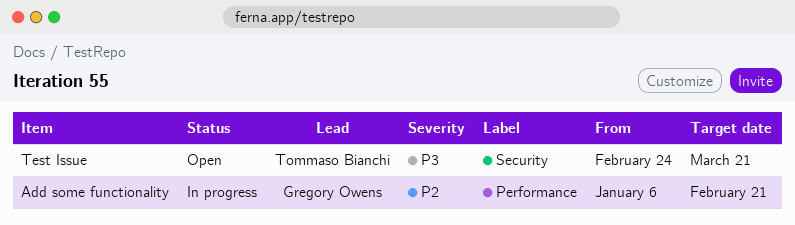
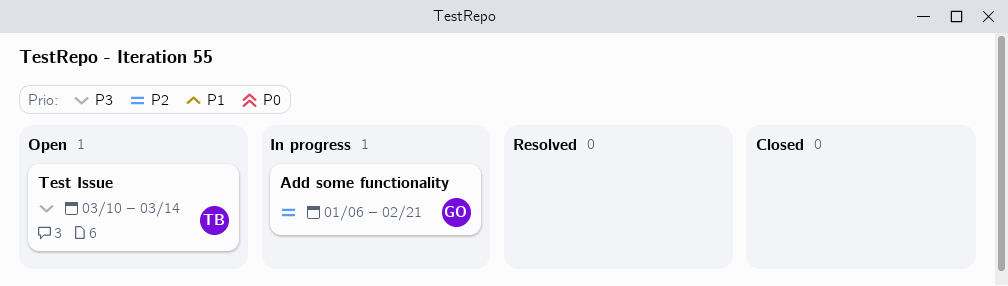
Test Issue, start: Feb 24 -> Mar 10
Test Issue, due: Mar 21 -> Mar 14

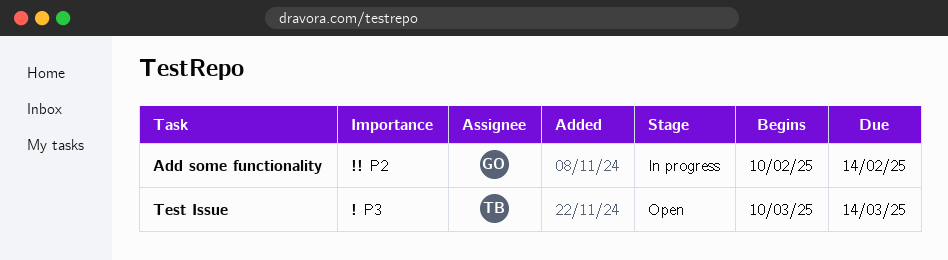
Add some functionality, start: Jan 6 -> Feb 10
Add some functionality, due: Feb 21 -> Feb 14

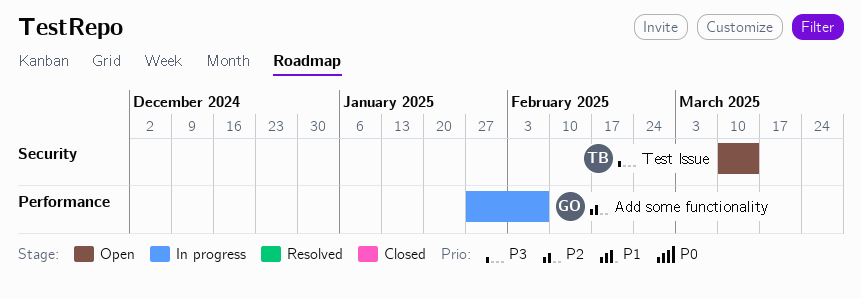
Add some functionality, start: Feb 10 -> Jan 27
Add some functionality, due: Feb 14 -> Feb 7

